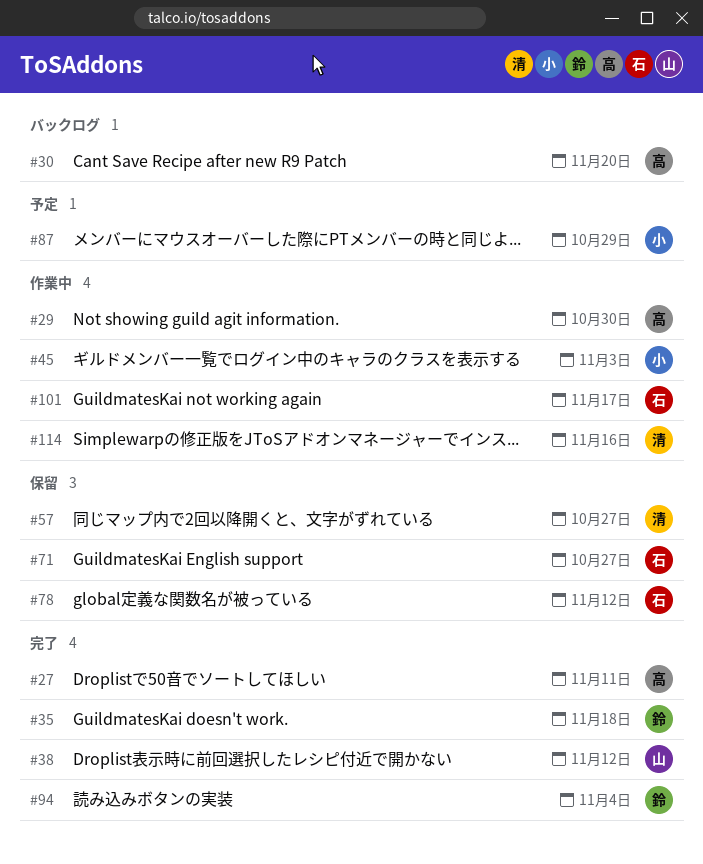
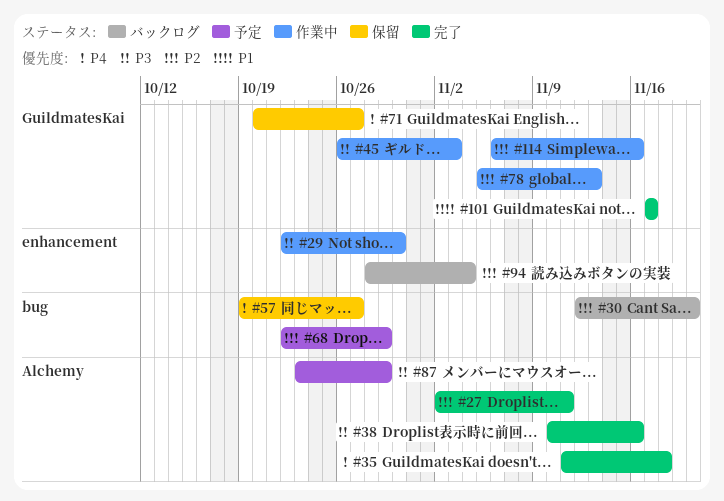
#38, due: Nov 12 -> Nov 16
#68: none -> present
#78, status: 保留 -> 作業中
#78, due: Nov 12 -> Nov 13
#94, status: 完了 -> バックログ
#101, status: 作業中 -> 完了

